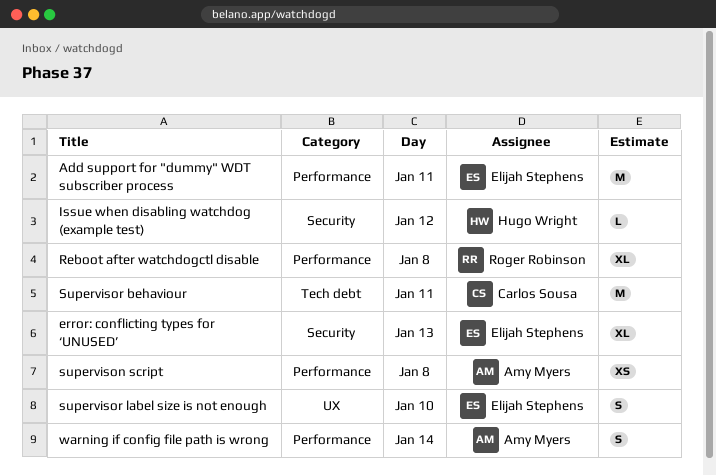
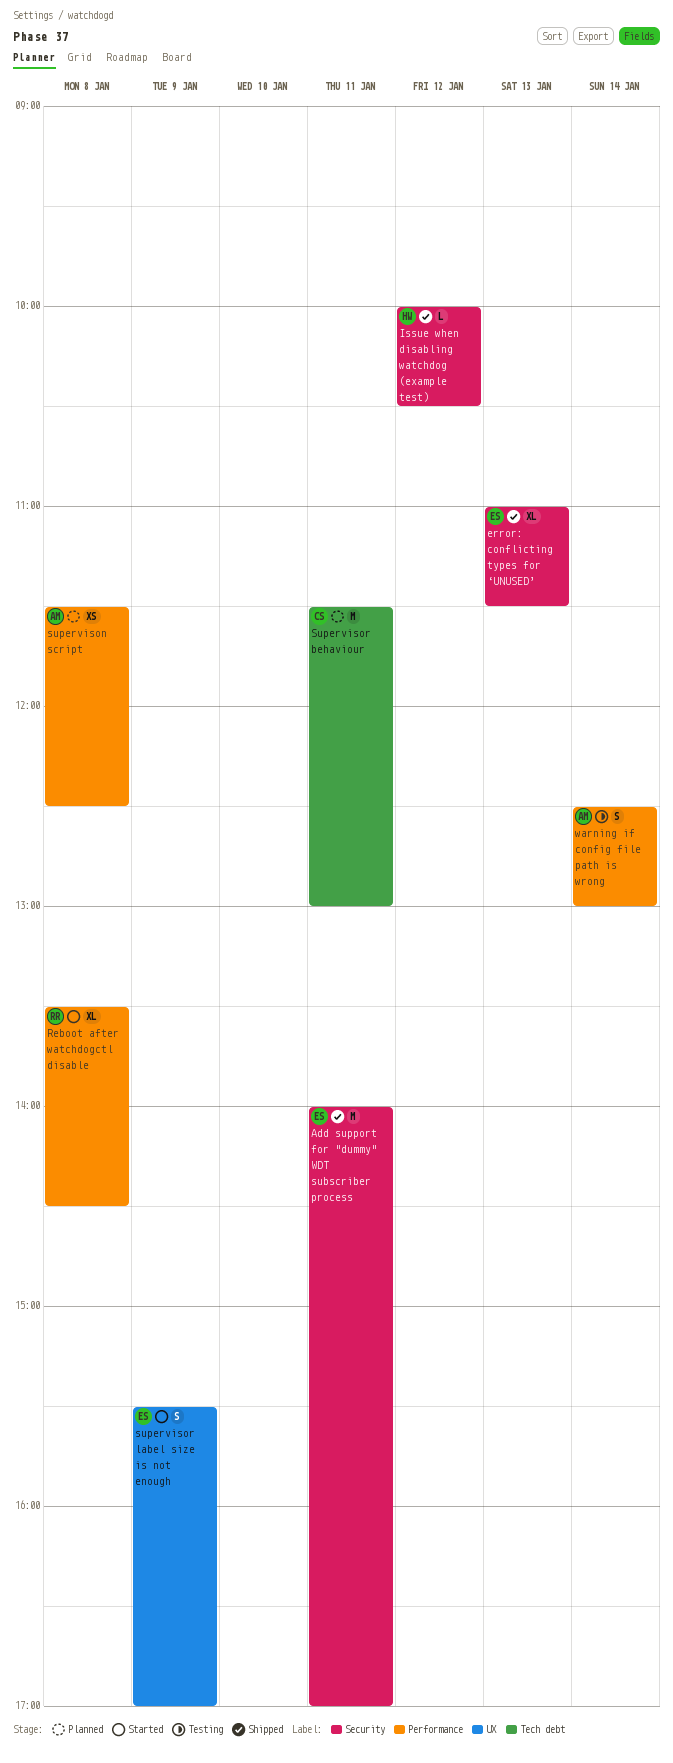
Add support for "dummy" WDT subscriber process, label: Performance -> Security
supervisor label size is not enough, day: Jan 10 -> Jan 9

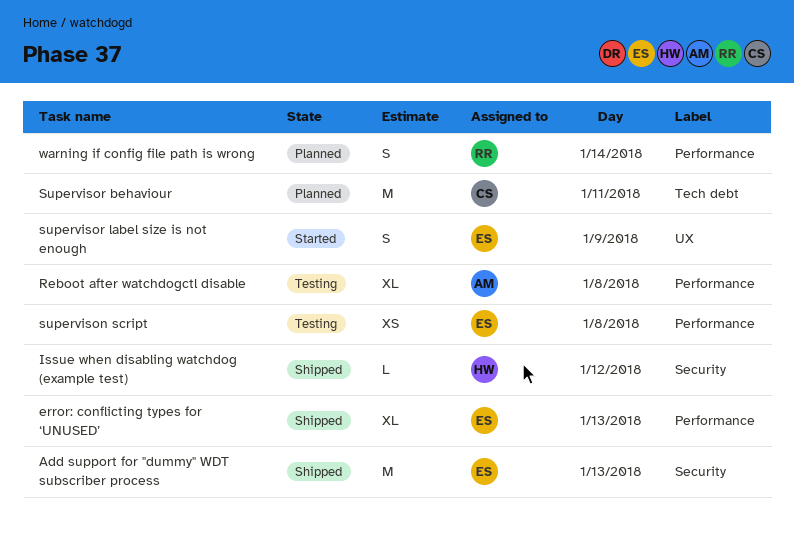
Add support for "dummy" WDT subscriber process, day: Jan 11 -> Jan 13
error: conflicting types for ‘UNUSED’, label: Security -> Performance
Reboot after watchdogctl disable, status: Started -> Testing
Reboot after watchdogctl disable, owner: RR -> AM
supervison script, status: Planned -> Testing
supervison script, owner: AM -> ES
warning if config file path is wrong, status: Testing -> Planned
warning if config file path is wrong, owner: AM -> RR

